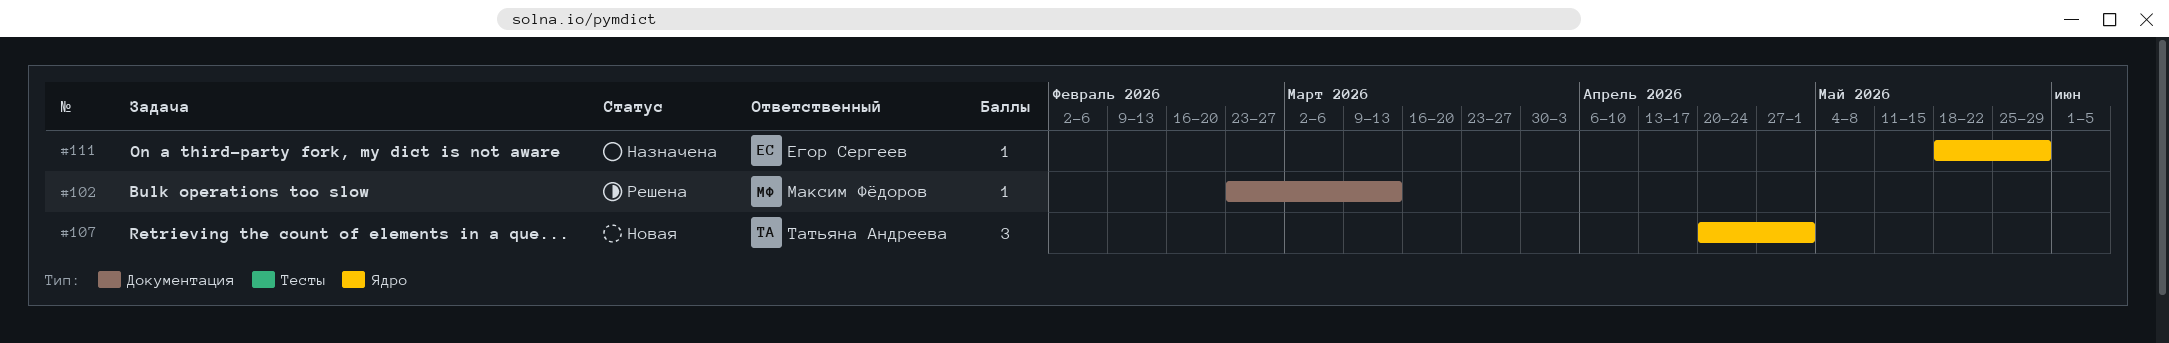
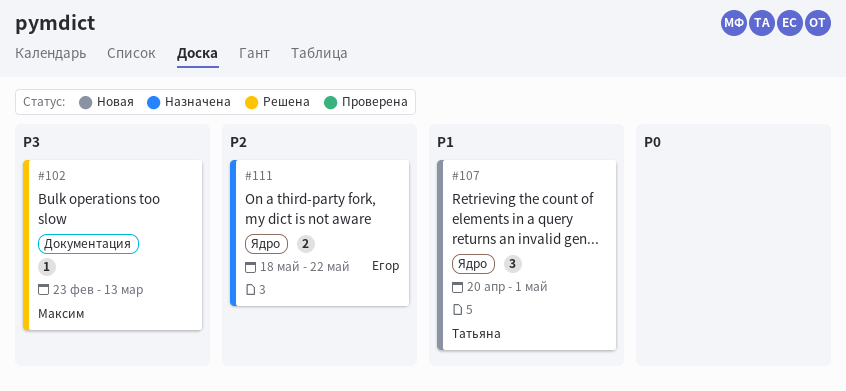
#111, estimate: 1 -> 2
#111, due: May 29 -> May 22

